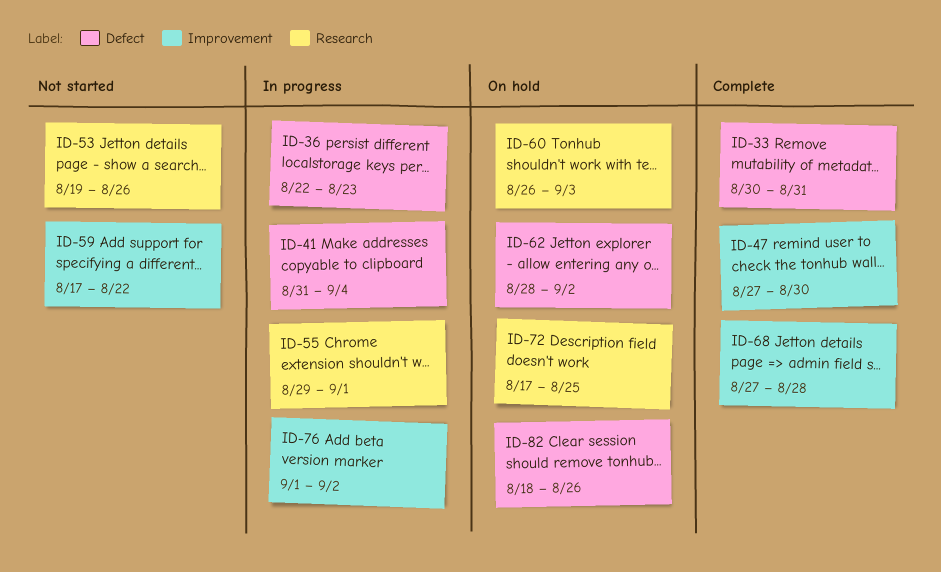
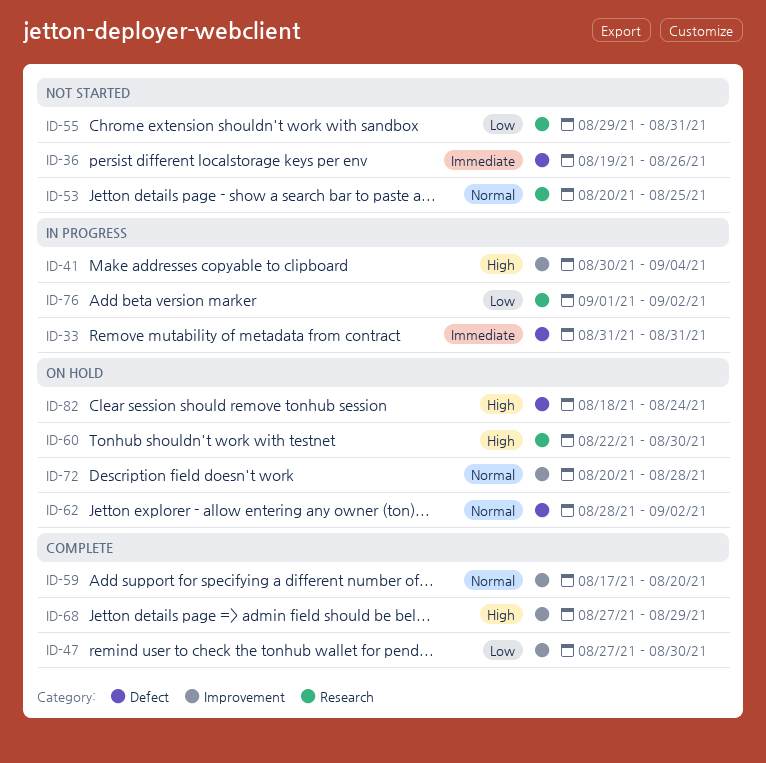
ID-33, status: Complete -> In progress
ID-33, start: Aug 30 -> Aug 31
ID-36, status: In progress -> Not started
ID-36, start: Aug 22 -> Aug 19
ID-36, due: Aug 23 -> Aug 26
ID-41, label: Defect -> Improvement
ID-41, start: Aug 31 -> Aug 30
ID-53, start: Aug 19 -> Aug 20
ID-53, due: Aug 26 -> Aug 25
ID-55, status: In progress -> Not started
ID-55, due: Sep 1 -> Aug 31
ID-59, status: Not started -> Complete
ID-59, due: Aug 22 -> Aug 20
ID-60, start: Aug 26 -> Aug 22
ID-60, due: Sep 3 -> Aug 30
ID-68, due: Aug 28 -> Aug 29
ID-72, label: Research -> Improvement
ID-72, start: Aug 17 -> Aug 20
ID-72, due: Aug 25 -> Aug 28
ID-76, label: Improvement -> Research
ID-82, due: Aug 26 -> Aug 24

